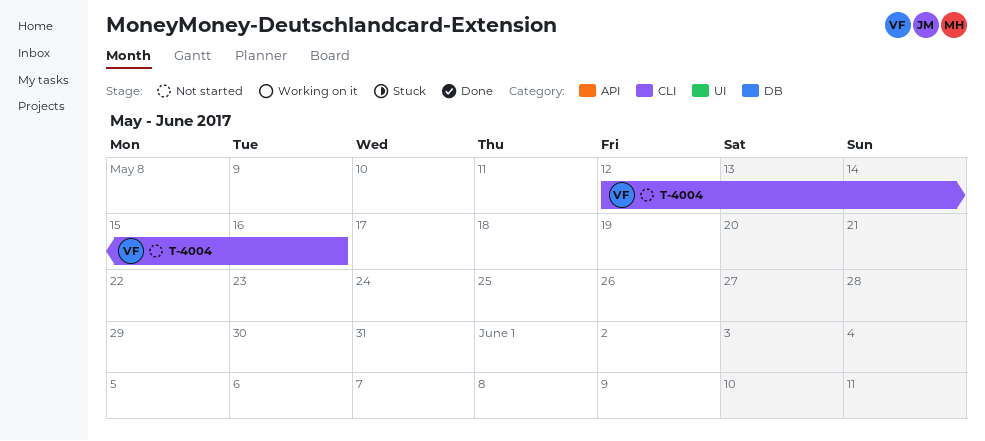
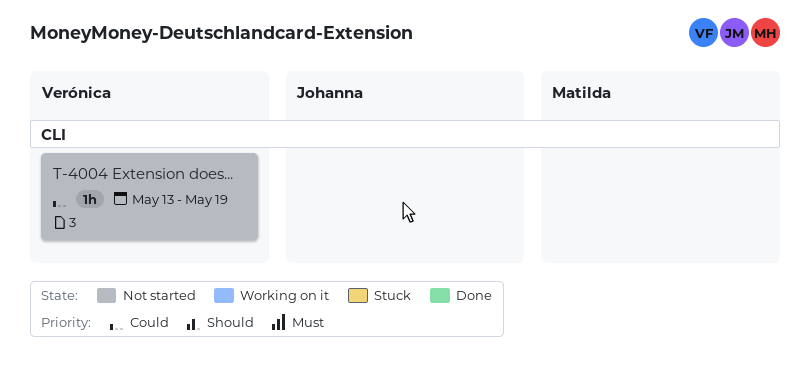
T-4004, start: May 12 -> May 13
T-4004, due: May 16 -> May 19

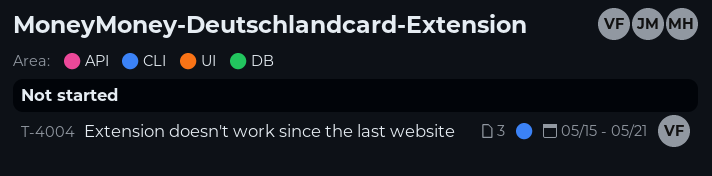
T-4004, start: May 13 -> May 15
T-4004, due: May 19 -> May 21

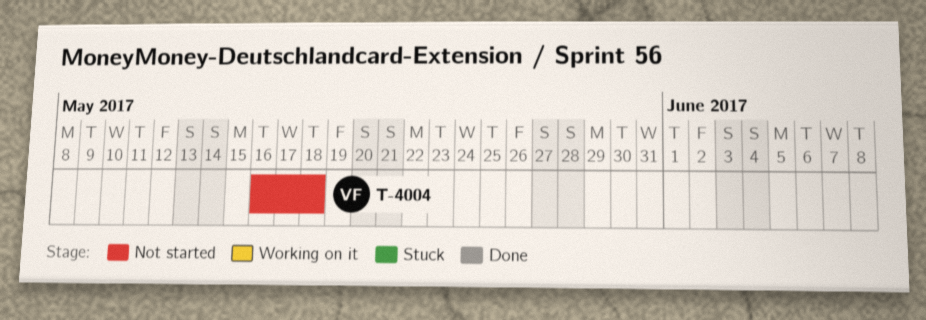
T-4004, start: May 15 -> May 16
T-4004, due: May 21 -> May 18

